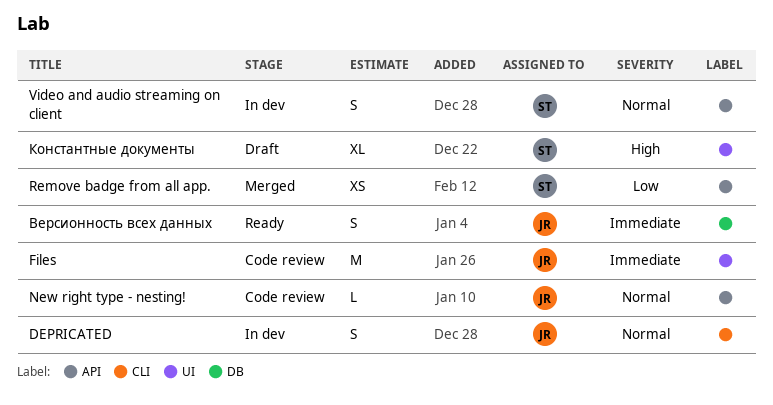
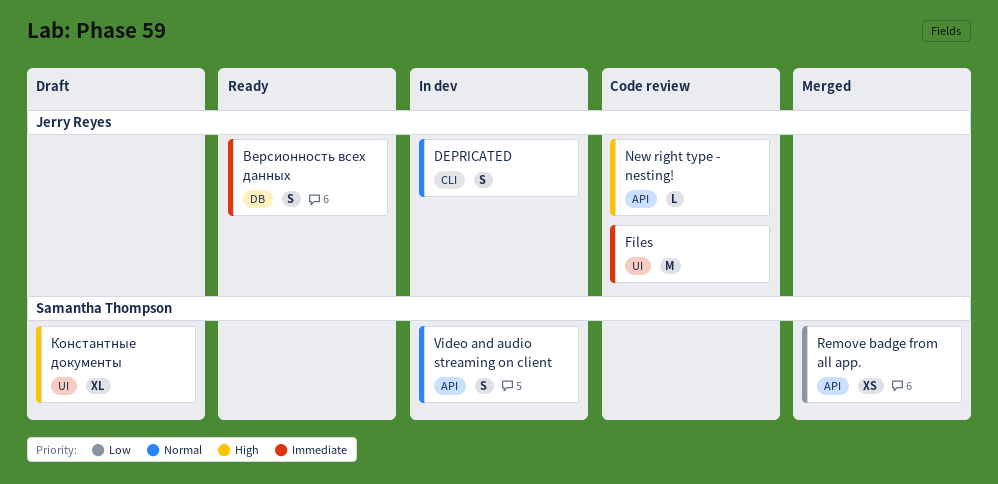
New right type - nesting!, priority: Normal -> High

